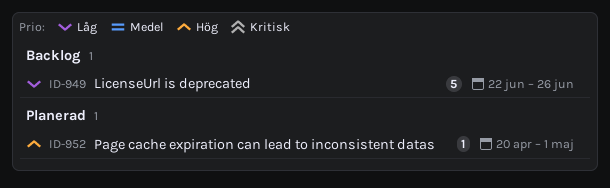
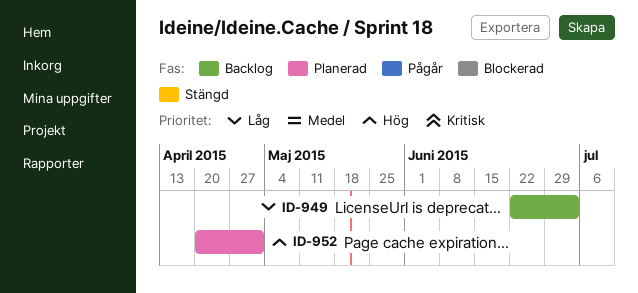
ID-949, due: Jun 26 -> Jul 3

